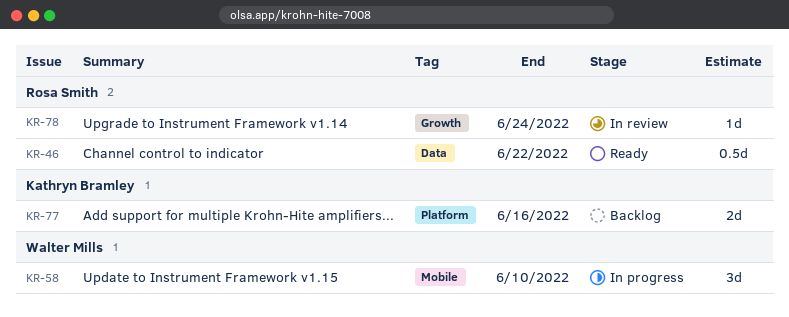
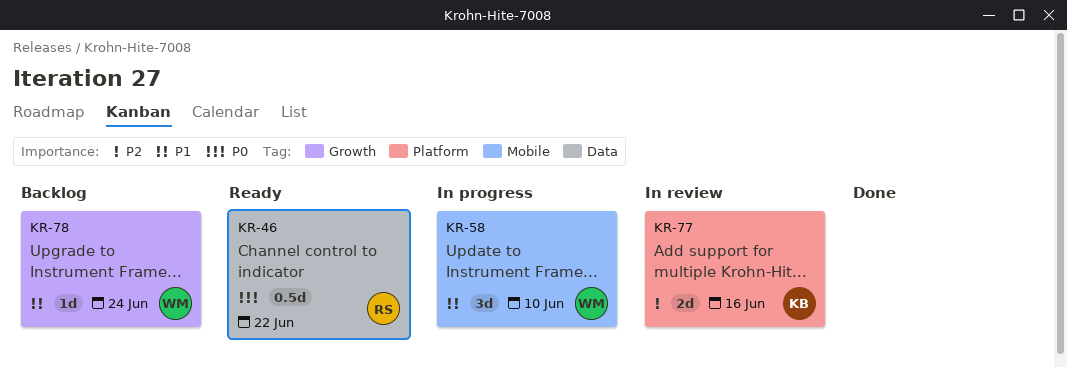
KR-77, status: Backlog -> In review
KR-78, status: In review -> Backlog
KR-78, owner: Rosa Smith -> Walter Mills

